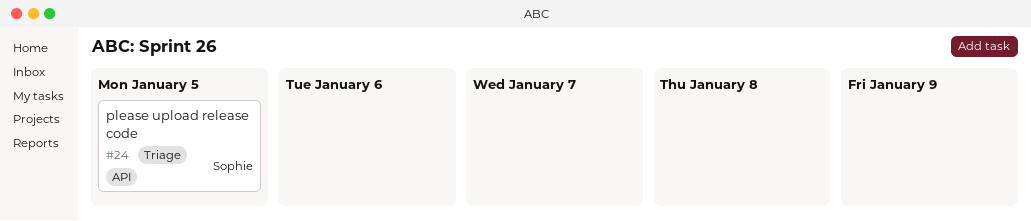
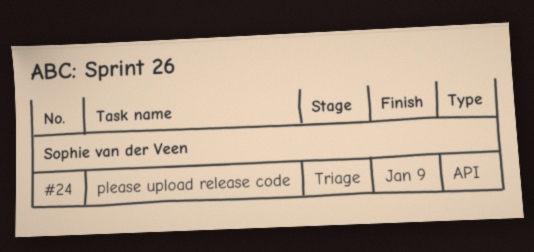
#24, due: Jan 5 -> Jan 9

